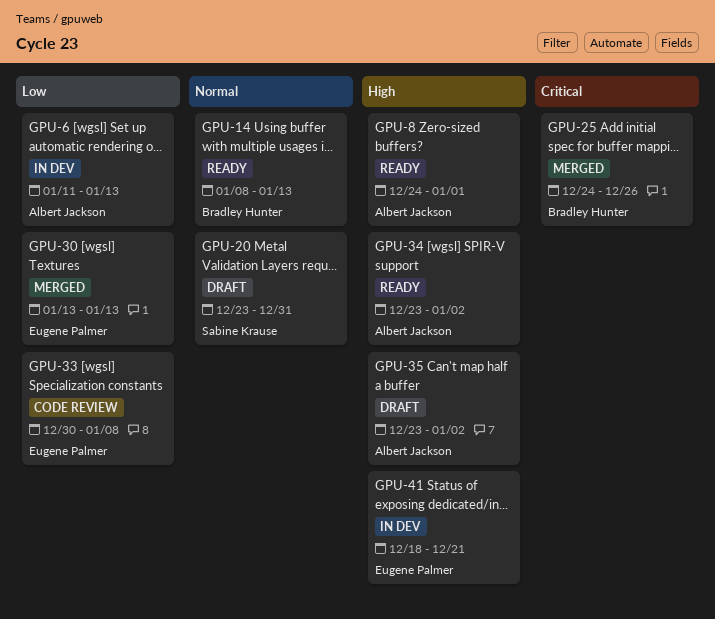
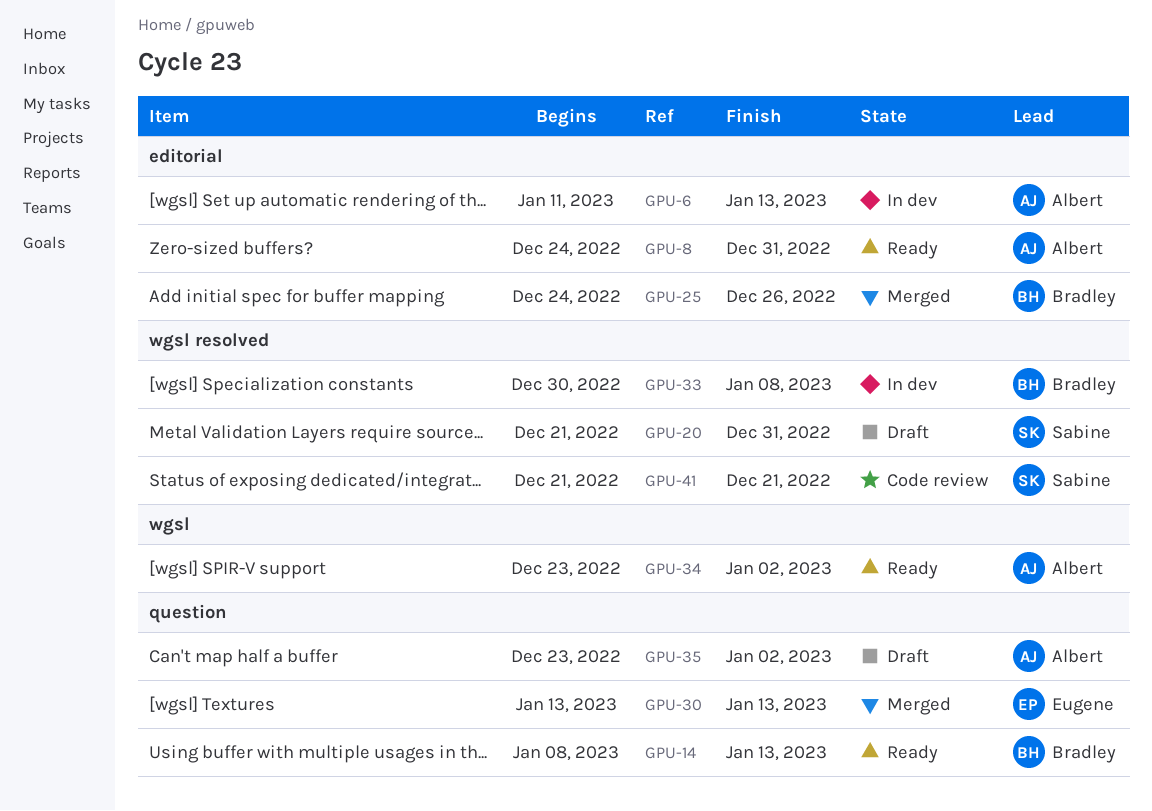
GPU-8, due: Jan 1 -> Dec 31
GPU-20, start: Dec 23 -> Dec 21
GPU-33, status: Code review -> In dev
GPU-33, owner: Eugene Palmer -> Bradley Hunter
GPU-41, status: In dev -> Code review
GPU-41, owner: Eugene Palmer -> Sabine Krause
GPU-41, start: Dec 18 -> Dec 21

